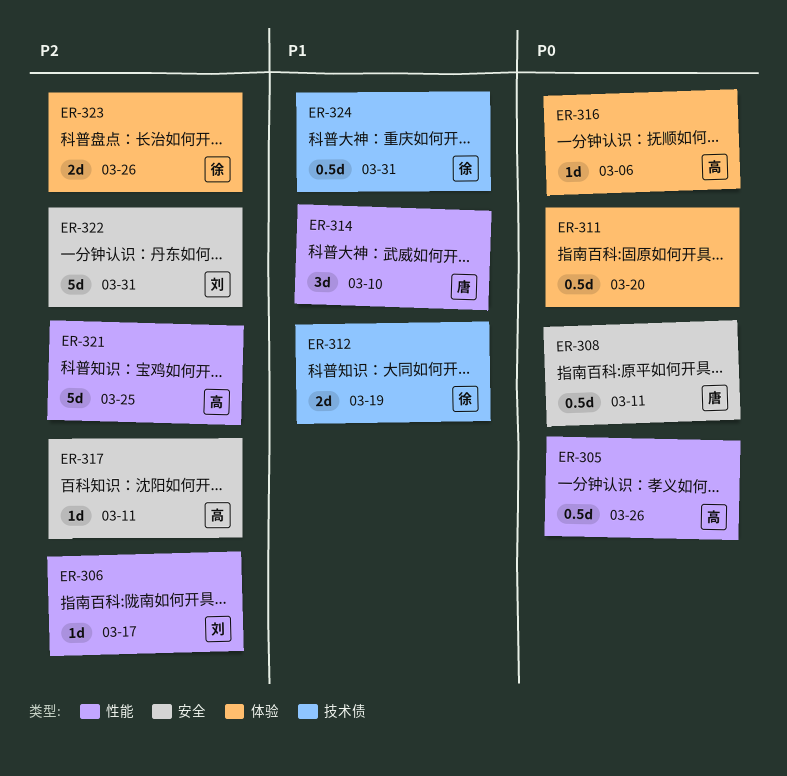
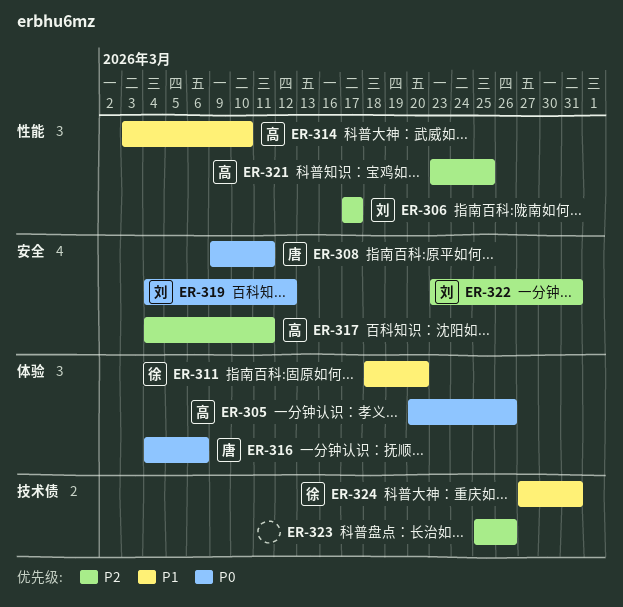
ER-305, label: 性能 -> 体验
ER-311, owner: none -> 徐
ER-311, priority: P0 -> P1
ER-312: present -> none
ER-314, owner: 唐 -> 高
ER-316, owner: 高 -> 唐
ER-319: none -> present
ER-323, owner: 徐 -> none
ER-323, label: 体验 -> 技术债

